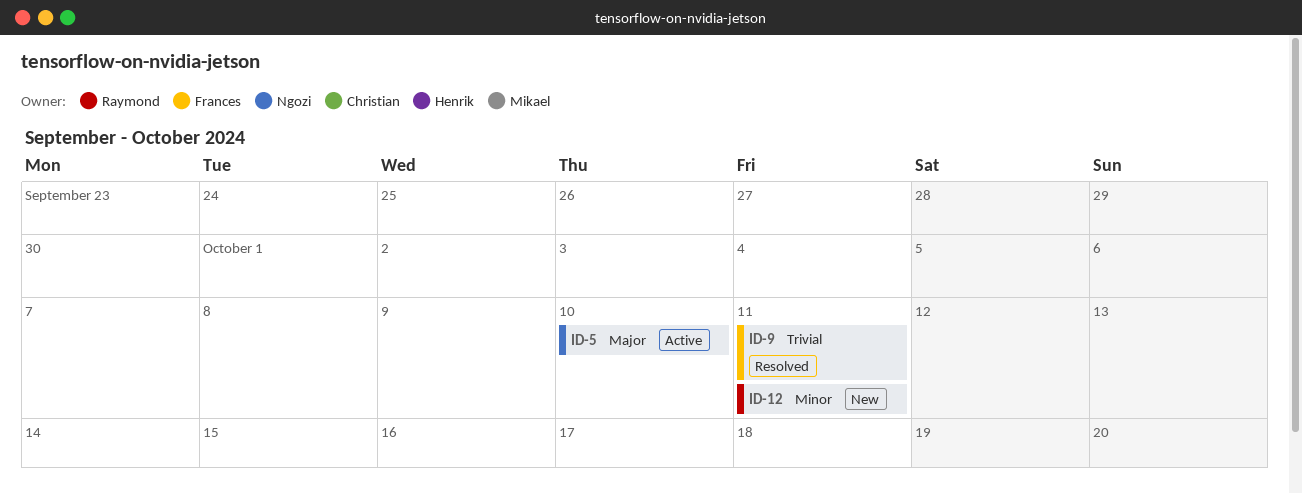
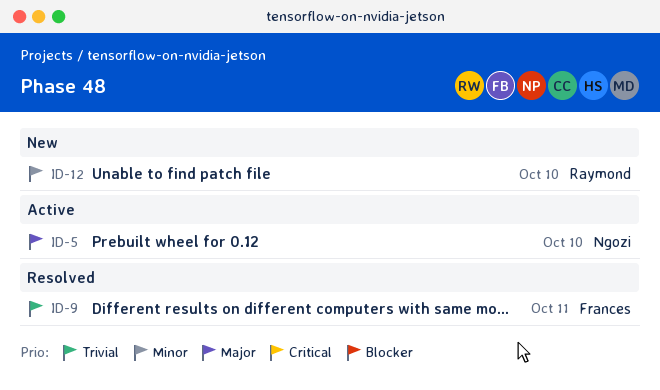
ID-12, due: Oct 11 -> Oct 10

